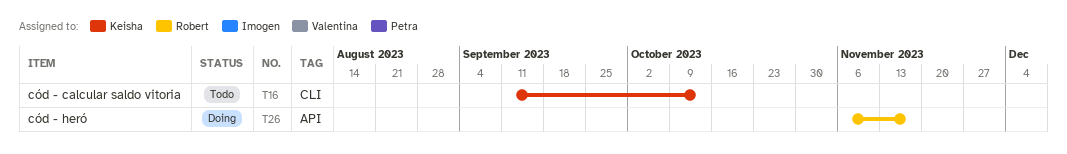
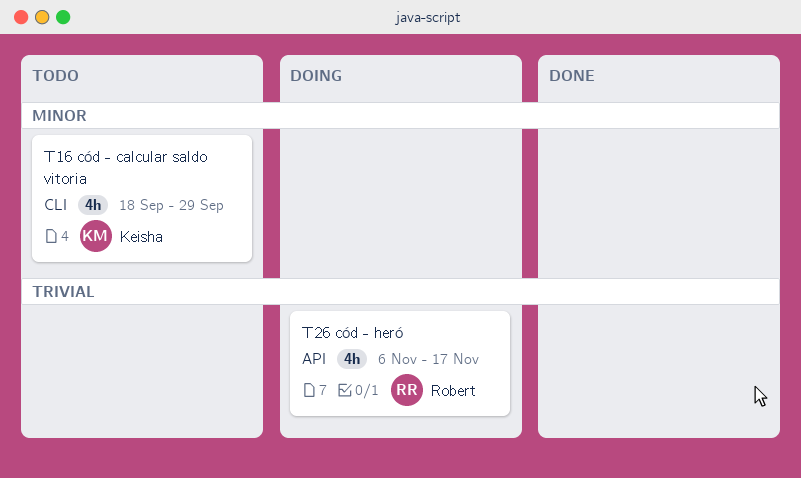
T16, start: Sep 11 -> Sep 18
T16, due: Oct 13 -> Sep 29

